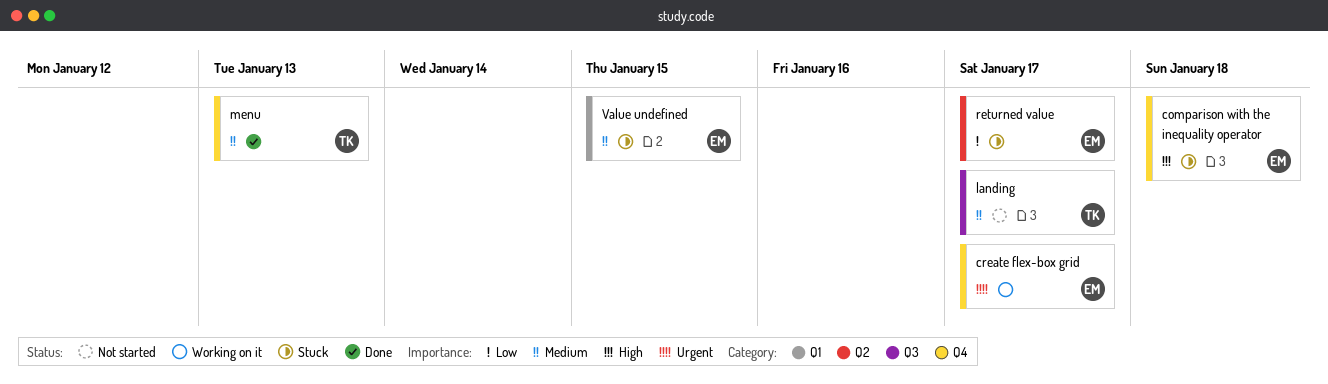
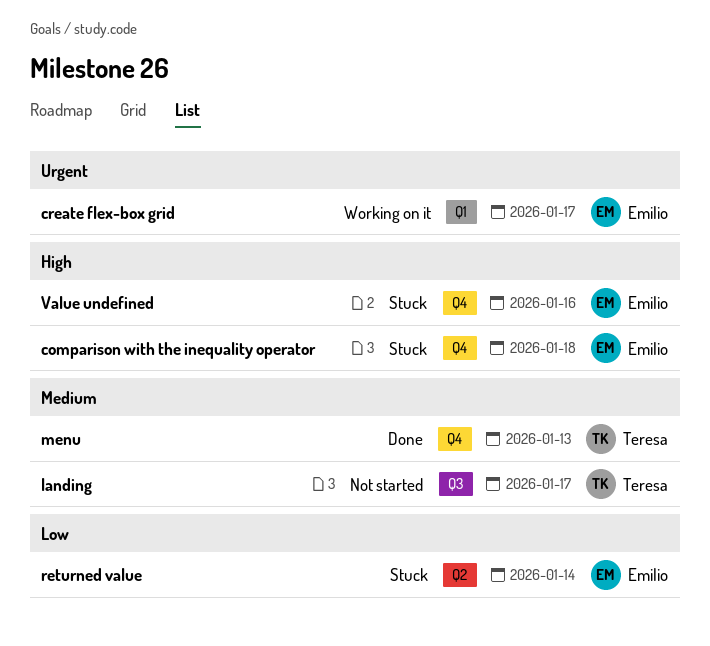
create flex-box grid, label: Q4 -> Q1
returned value, due: Jan 17 -> Jan 14
Value undefined, priority: Medium -> High
Value undefined, label: Q1 -> Q4
Value undefined, due: Jan 15 -> Jan 16

